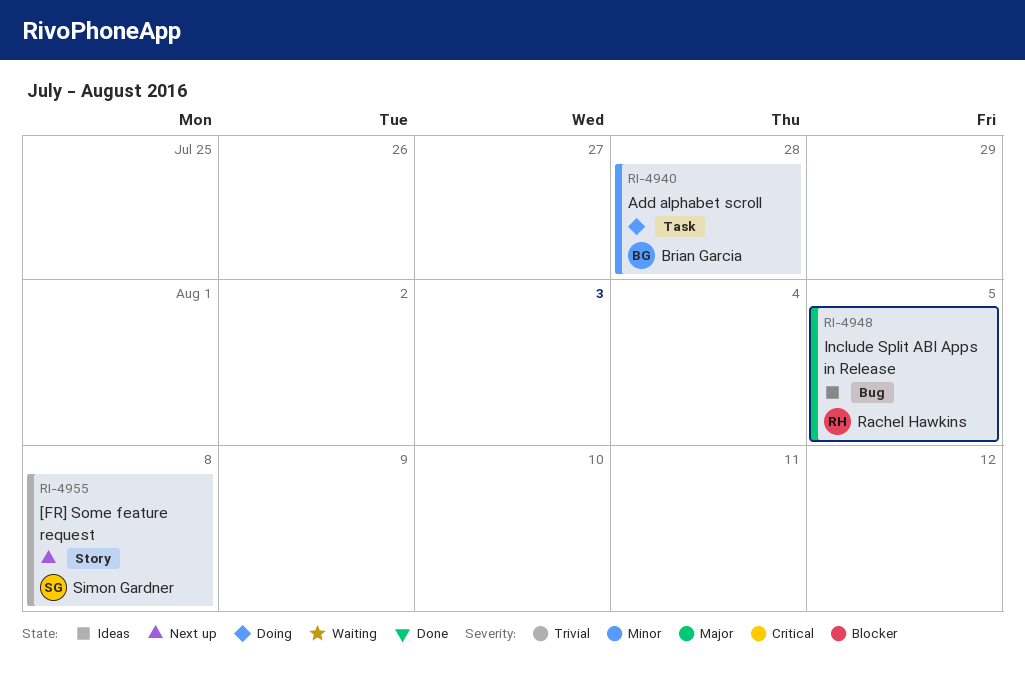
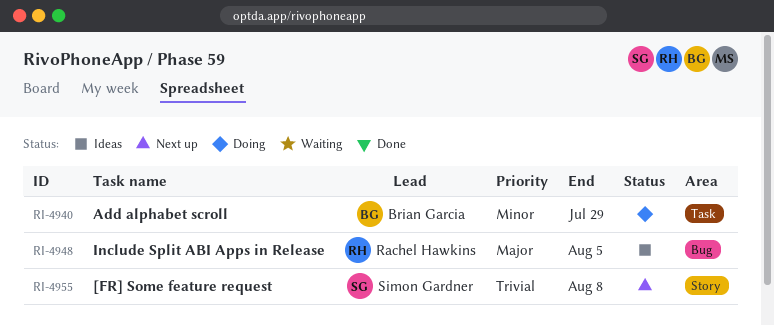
RI-4940, due: Jul 28 -> Jul 29

